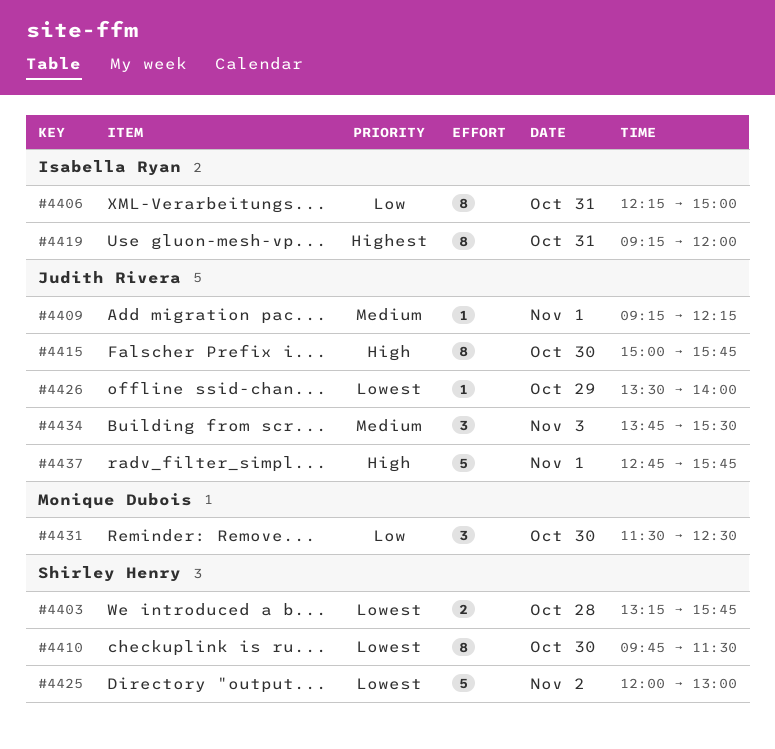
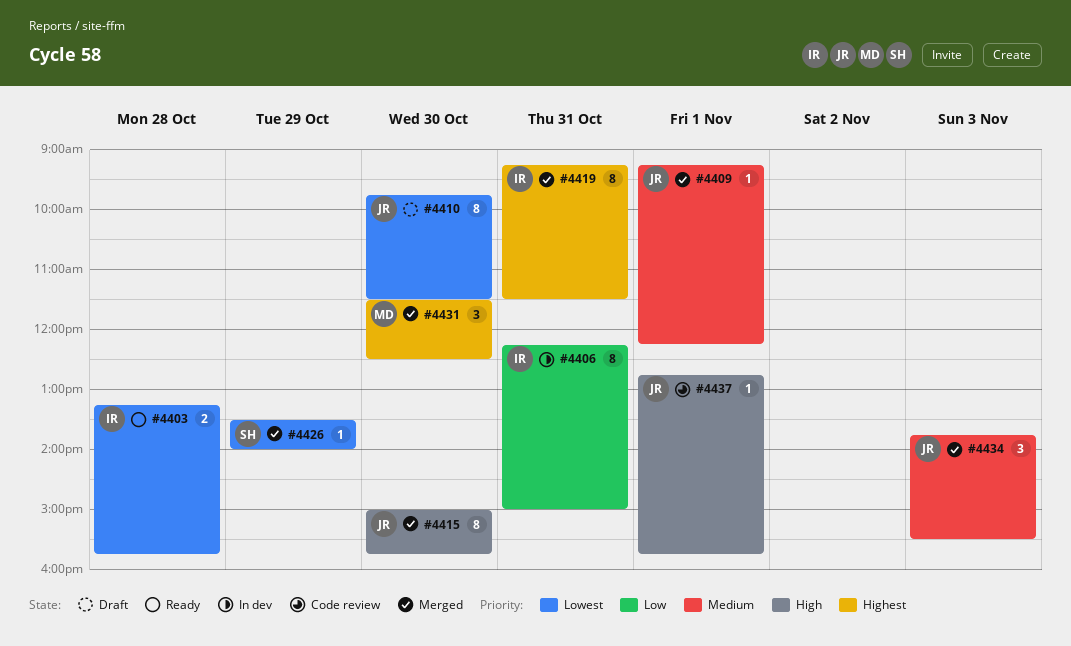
#4403, owner: Shirley Henry -> Isabella Ryan
#4410, owner: Shirley Henry -> Judith Rivera
#4419, ends: 12:00 -> 11:30
#4425: present -> none
#4426, owner: Judith Rivera -> Shirley Henry
#4431, priority: Low -> Highest
#4437, estimate: 5 -> 1

